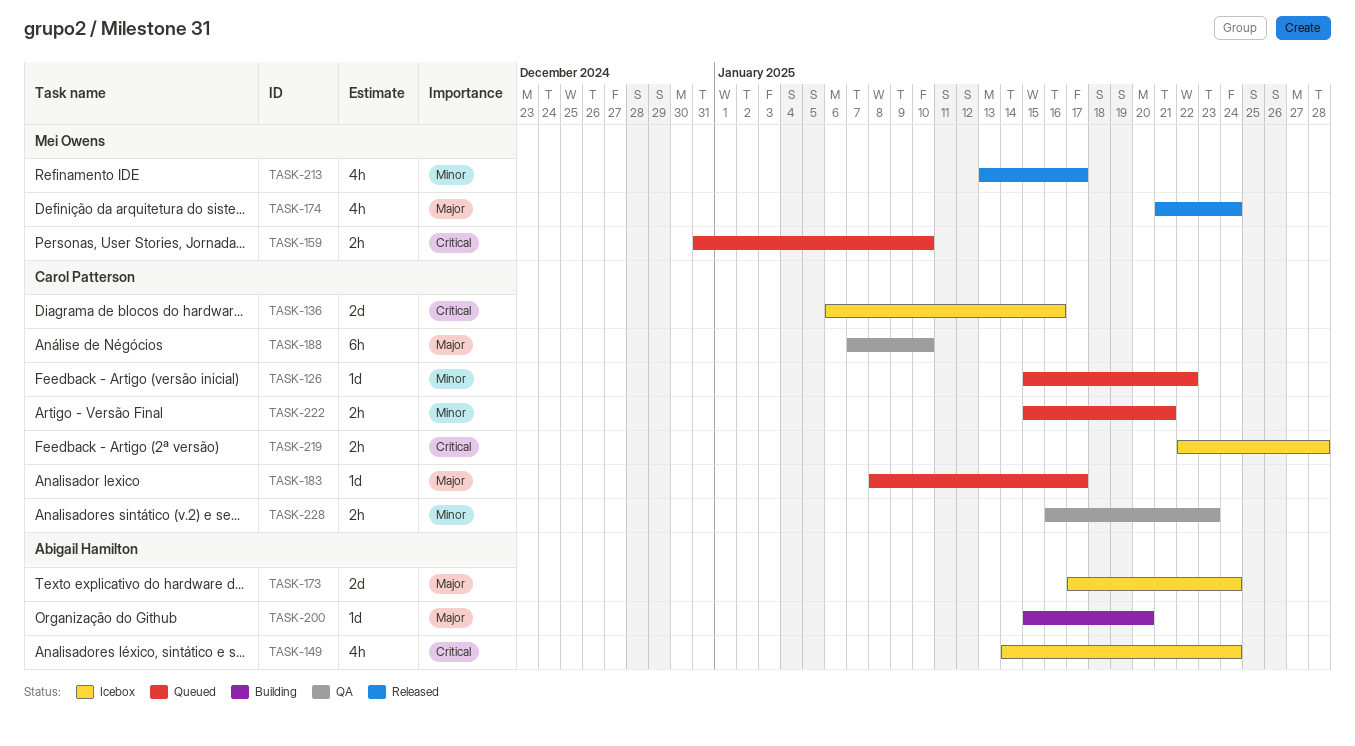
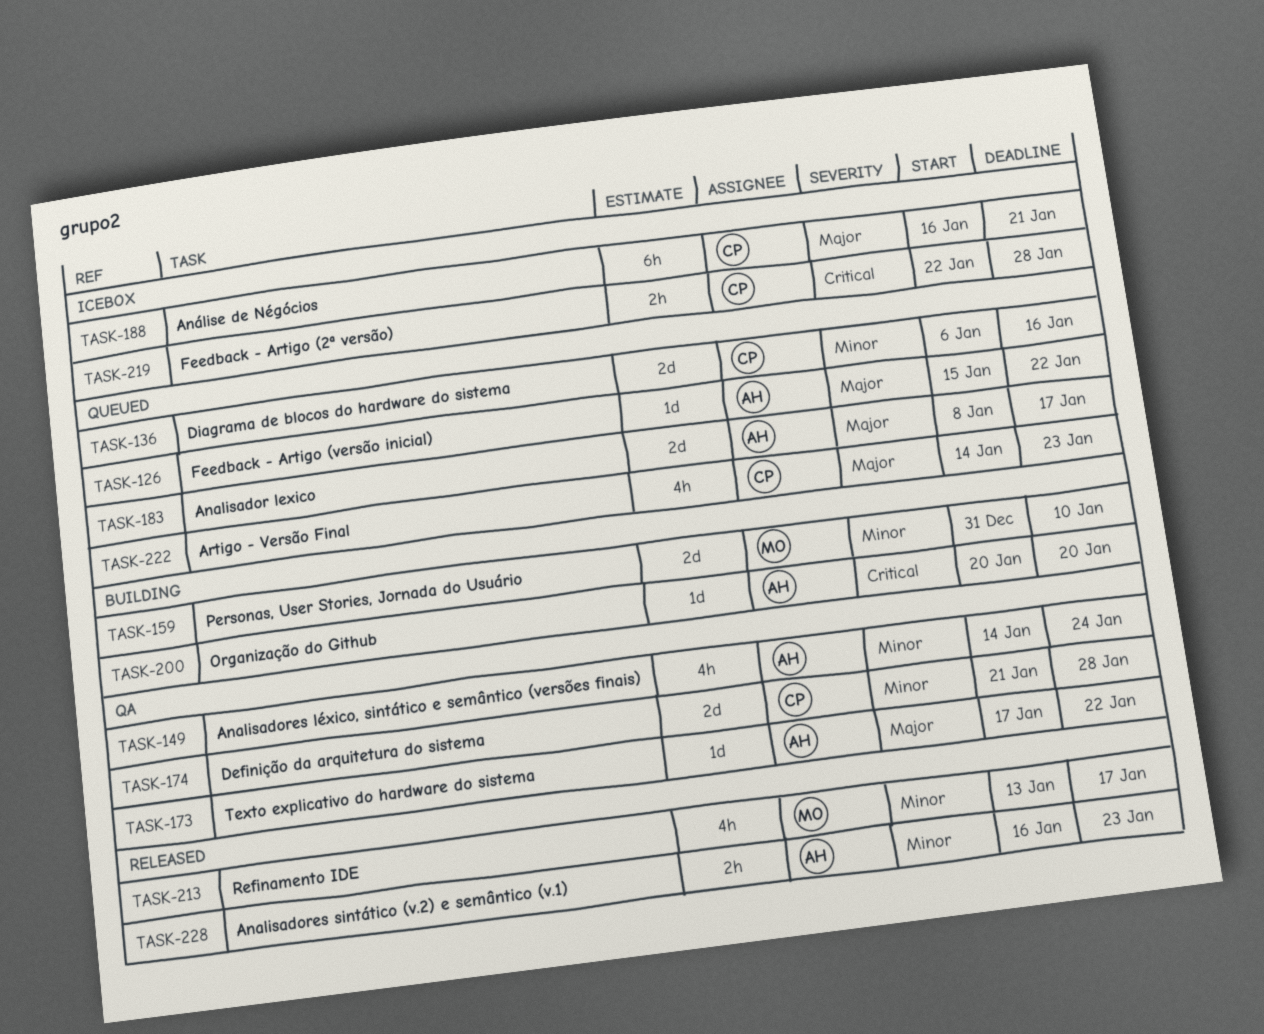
TASK-126, owner: Carol Patterson -> Abigail Hamilton
TASK-126, priority: Minor -> Major
TASK-136, status: Icebox -> Queued
TASK-136, priority: Critical -> Minor
TASK-149, status: Icebox -> QA
TASK-149, priority: Critical -> Minor
TASK-159, status: Queued -> Building
TASK-159, priority: Critical -> Minor
TASK-159, estimate: 2h -> 2d
TASK-173, status: Icebox -> QA
TASK-173, estimate: 2d -> 1d
TASK-173, due: Jan 24 -> Jan 22
TASK-174, status: Released -> QA
TASK-174, owner: Mei Owens -> Carol Patterson
TASK-174, priority: Major -> Minor
TASK-174, estimate: 4h -> 2d
TASK-174, due: Jan 24 -> Jan 28
TASK-183, owner: Carol Patterson -> Abigail Hamilton
TASK-183, estimate: 1d -> 2d
TASK-188, status: QA -> Icebox
TASK-188, start: Jan 7 -> Jan 16
TASK-188, due: Jan 10 -> Jan 21
TASK-200, priority: Major -> Critical
TASK-200, start: Jan 15 -> Jan 20
TASK-222, priority: Minor -> Major
TASK-222, estimate: 2h -> 4h
TASK-222, start: Jan 15 -> Jan 14
TASK-222, due: Jan 21 -> Jan 23
TASK-228, status: QA -> Released
TASK-228, owner: Carol Patterson -> Abigail Hamilton

